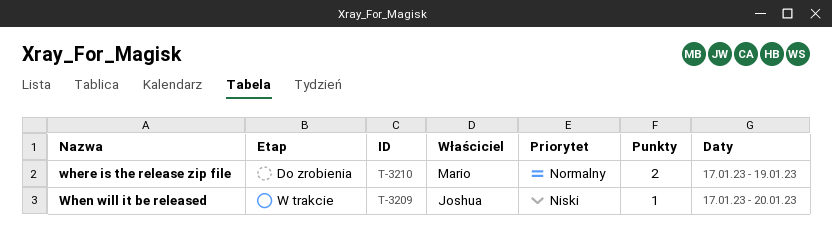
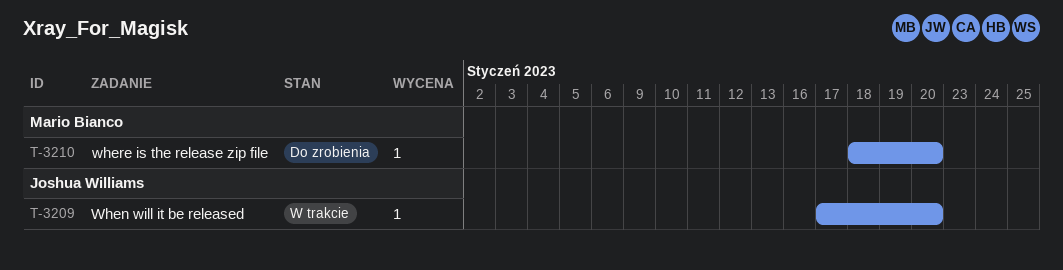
T-3210, estimate: 2 -> 1
T-3210, start: Jan 17 -> Jan 18
T-3210, due: Jan 19 -> Jan 20

